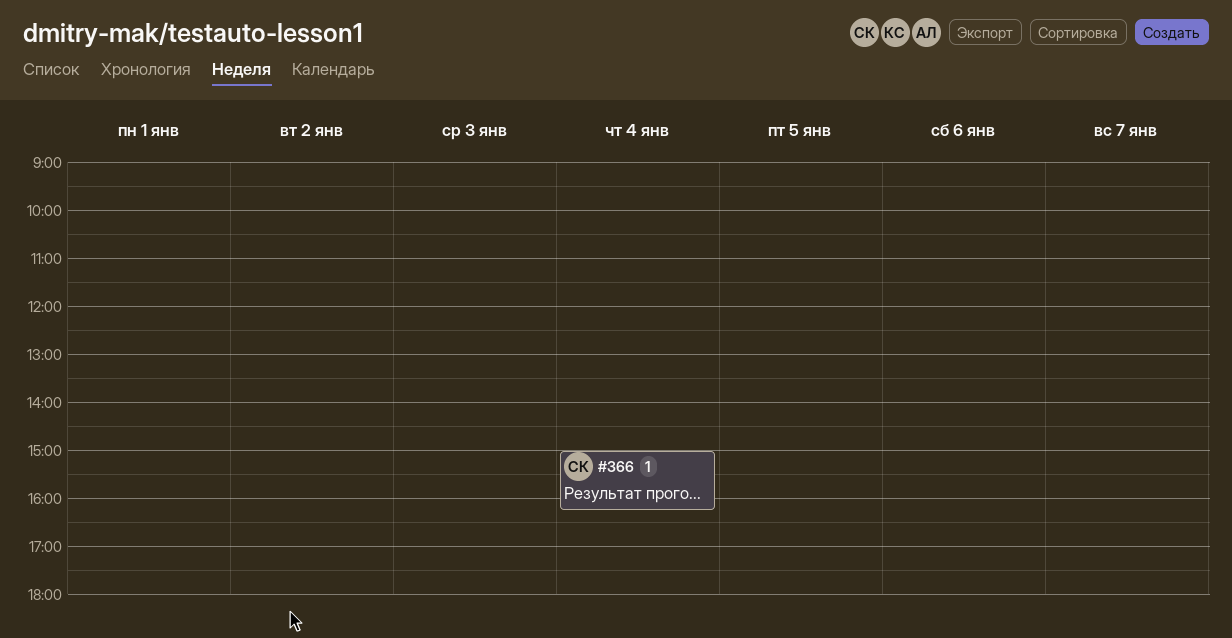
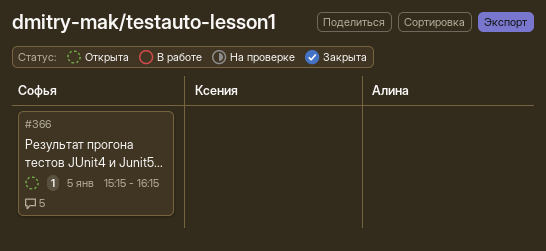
#366, day: Jan 4 -> Jan 5
#366, begins: 15:00 -> 15:15

